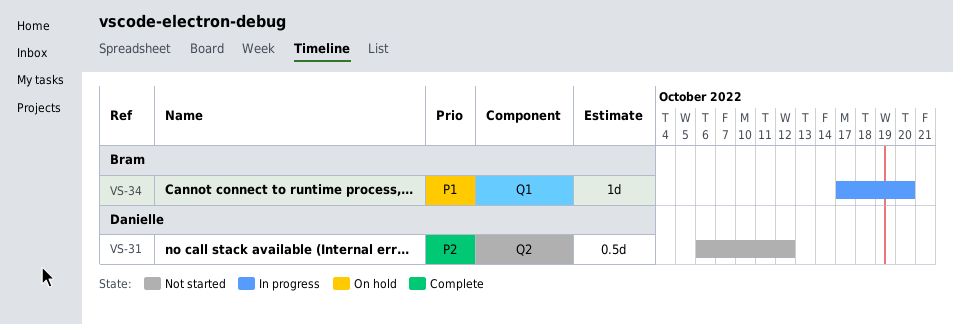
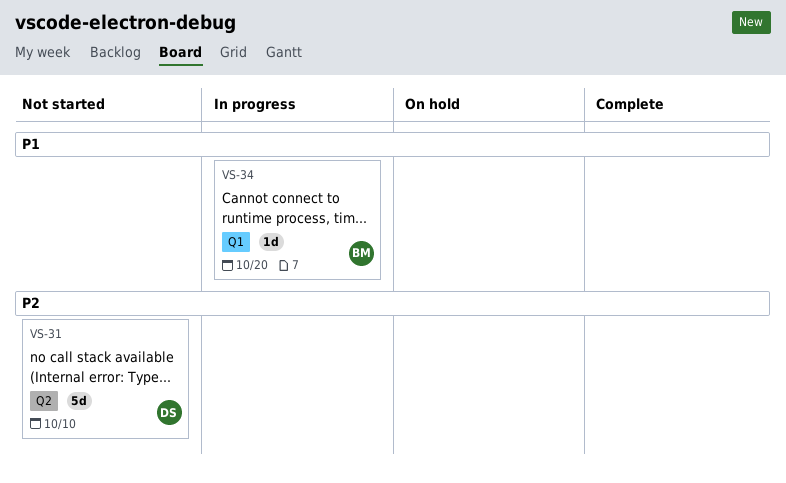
VS-31, estimate: 0.5d -> 5d
VS-31, due: Oct 12 -> Oct 10

